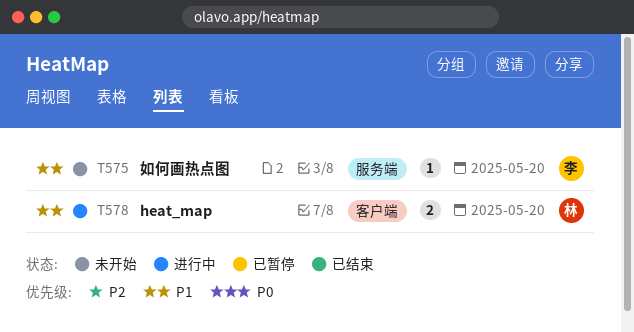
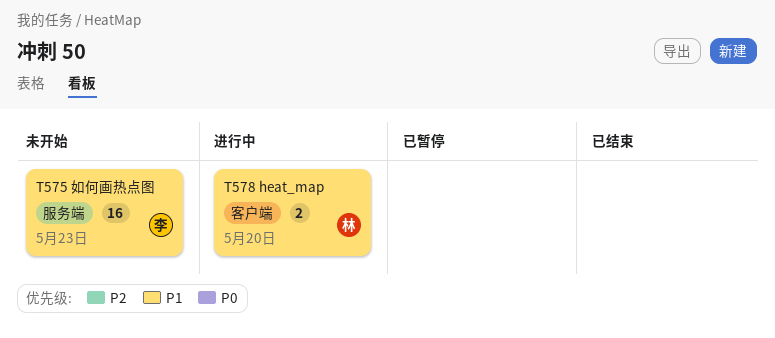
T575, estimate: 1 -> 16
T575, due: May 20 -> May 23

